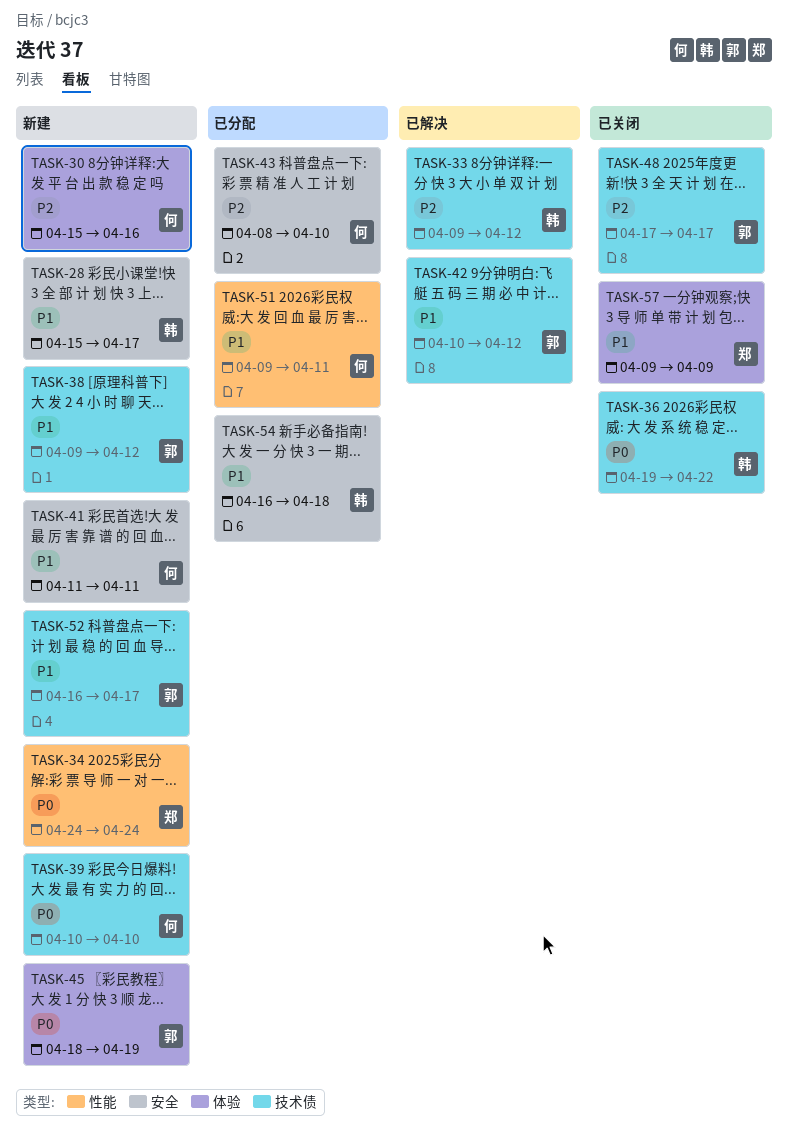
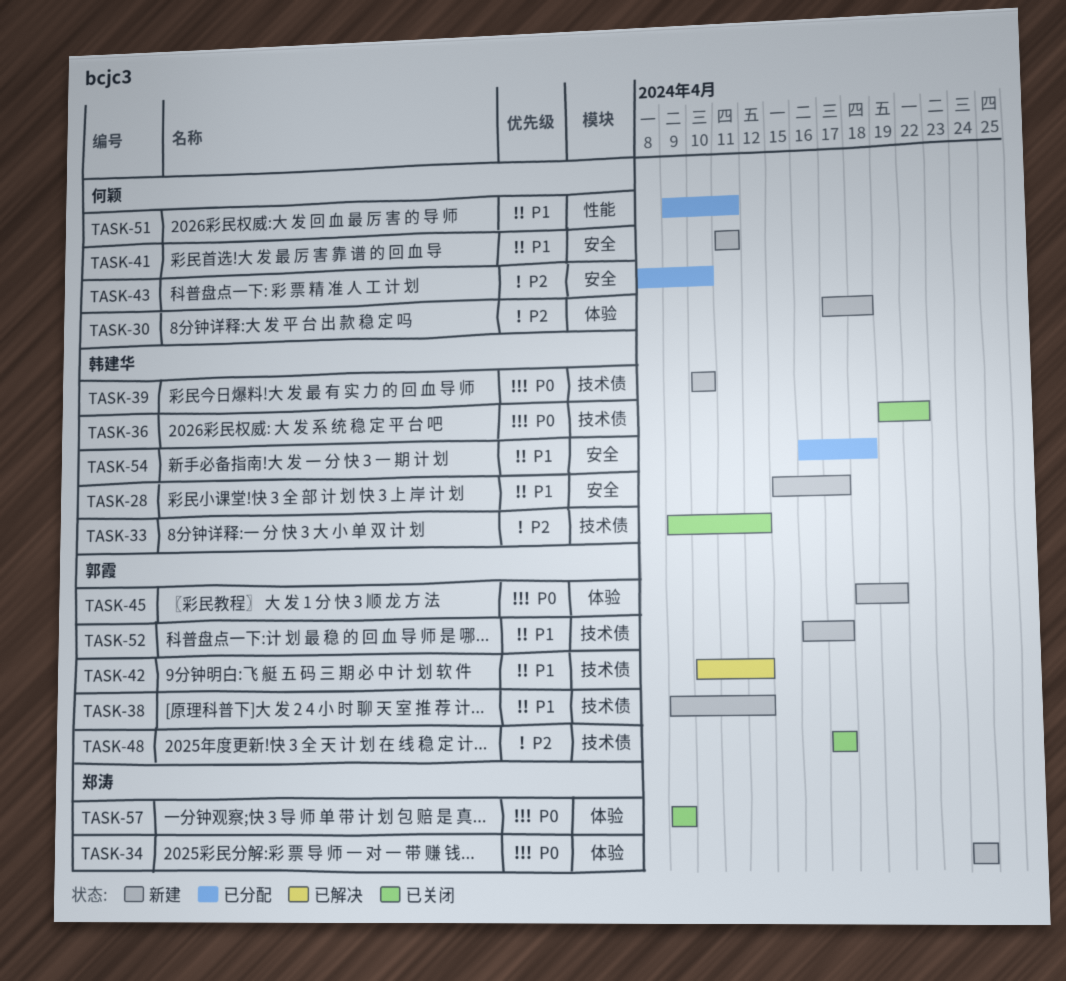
TASK-30, start: Apr 15 -> Apr 17
TASK-30, due: Apr 16 -> Apr 18
TASK-33, status: 已解决 -> 已关闭
TASK-34, label: 性能 -> 体验
TASK-39, owner: 何颖 -> 韩建华
TASK-57, priority: P1 -> P0

